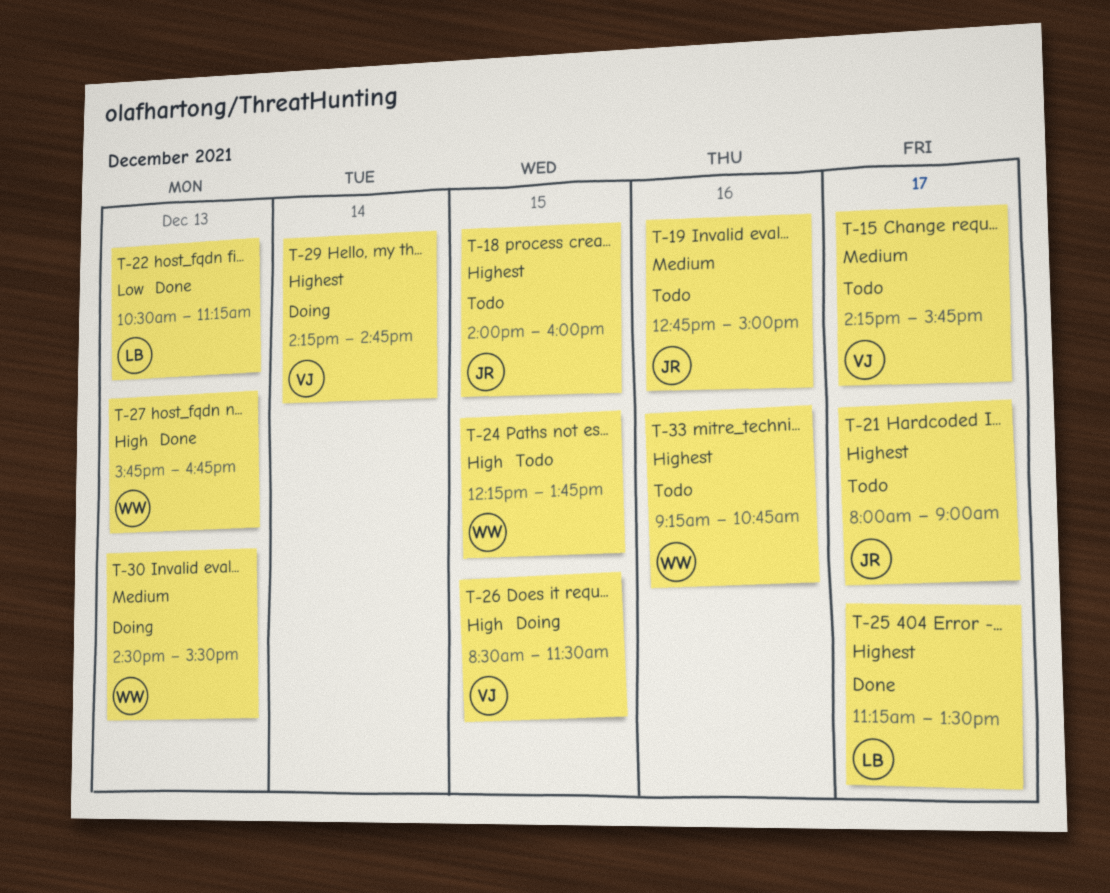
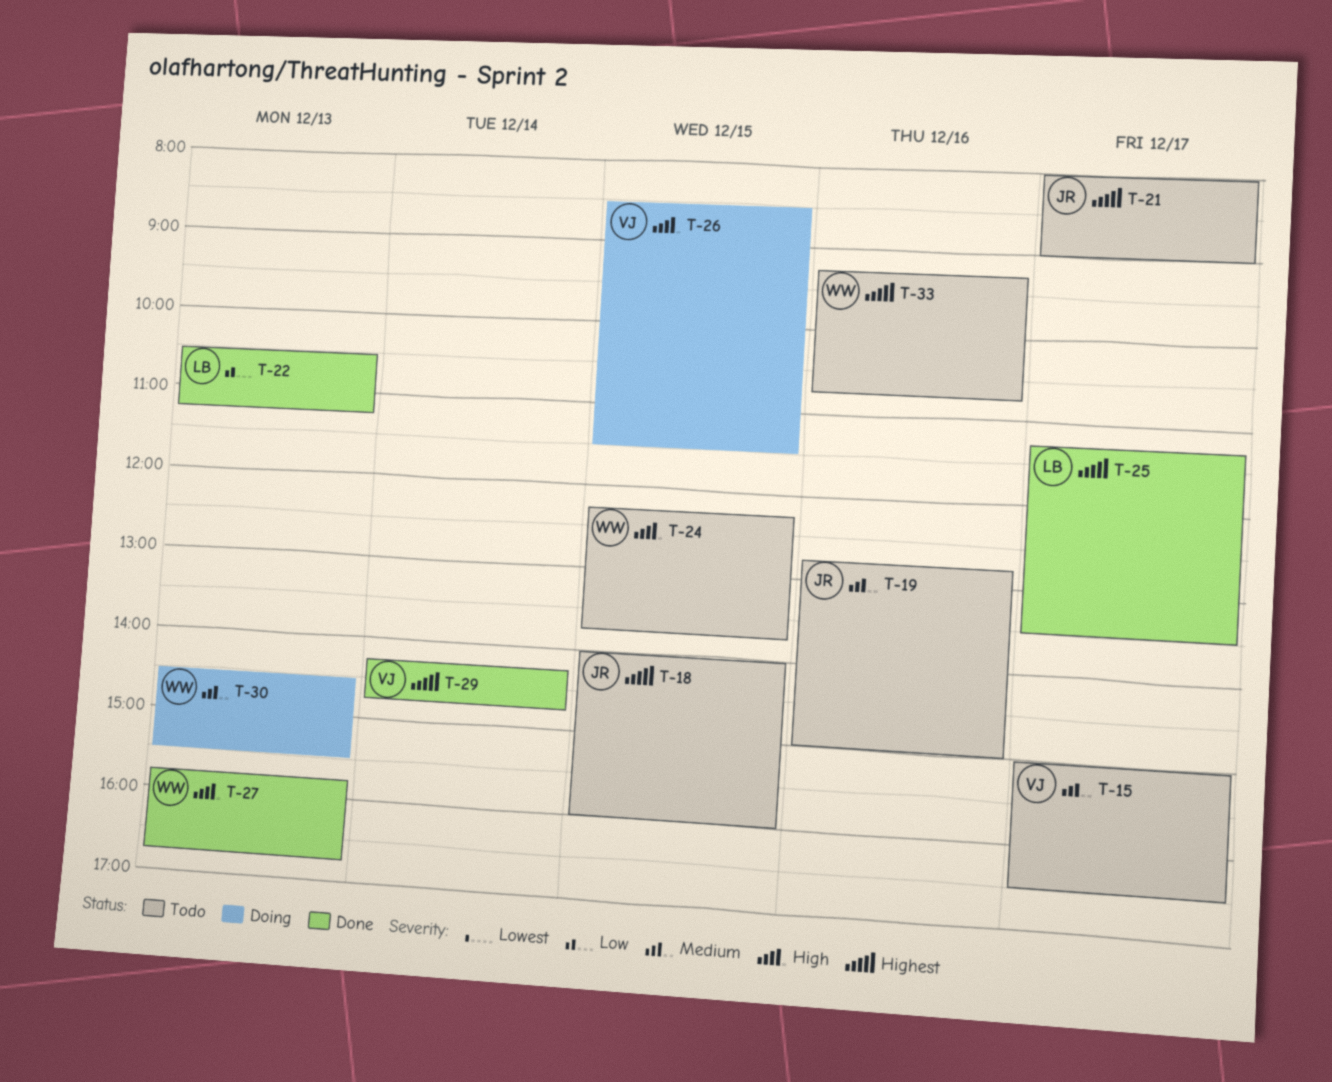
T-15, begins: 14:15 -> 15:00
T-15, ends: 15:45 -> 16:30
T-29, status: Doing -> Done

